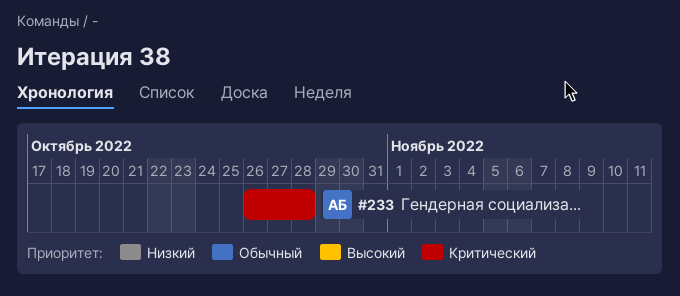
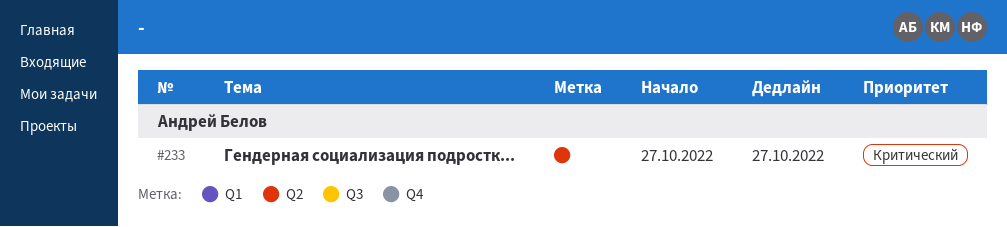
#233, start: Oct 26 -> Oct 27
#233, due: Oct 28 -> Oct 27

